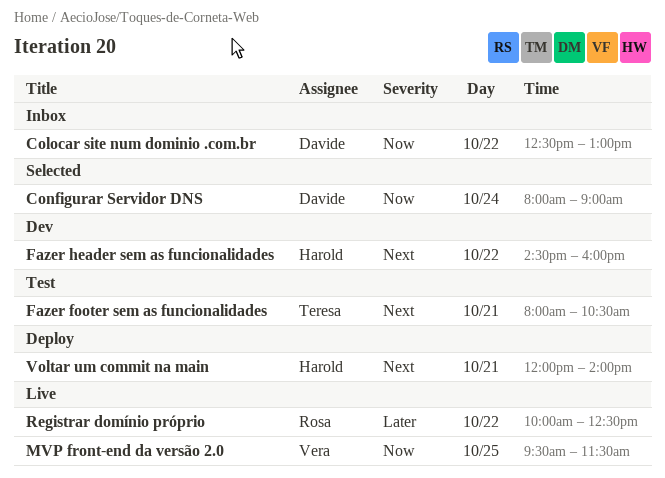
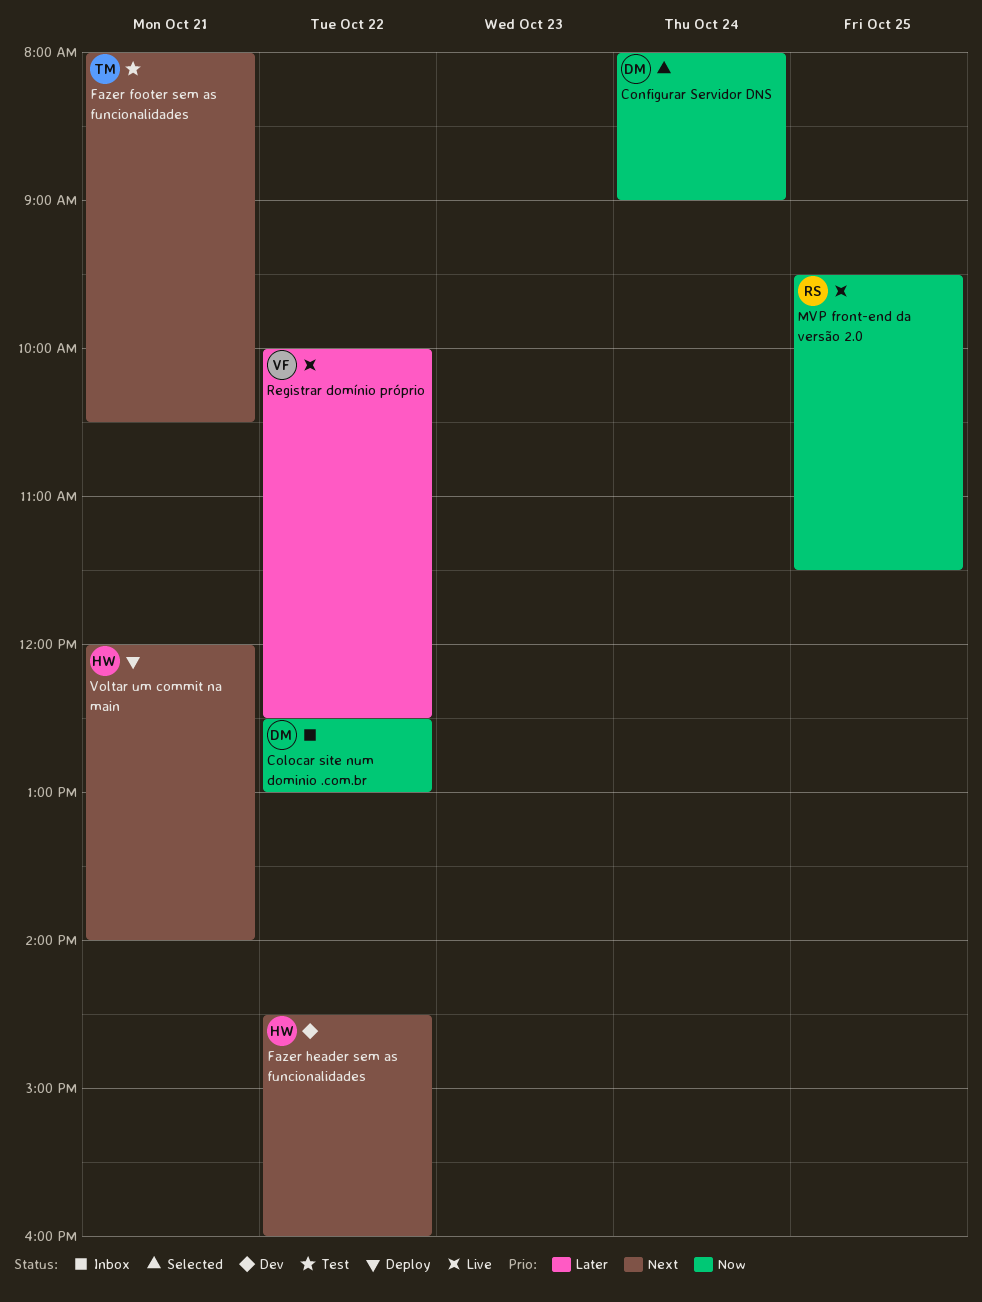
MVP front-end da versão 2.0, owner: Vera -> Rosa
Registrar domínio próprio, owner: Rosa -> Vera

